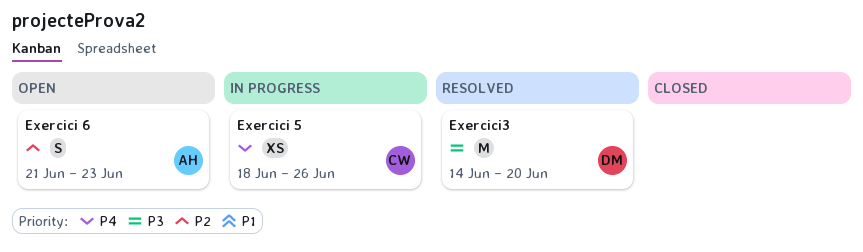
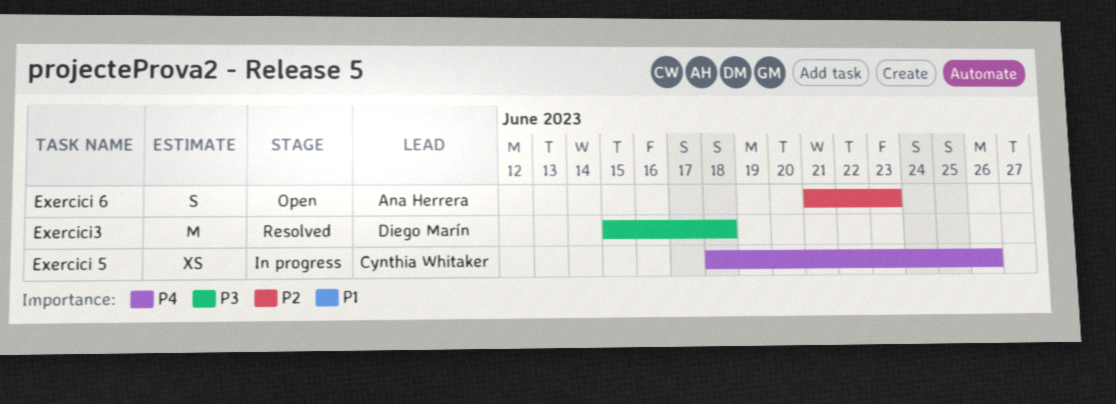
Exercici3, start: Jun 14 -> Jun 15
Exercici3, due: Jun 20 -> Jun 18

